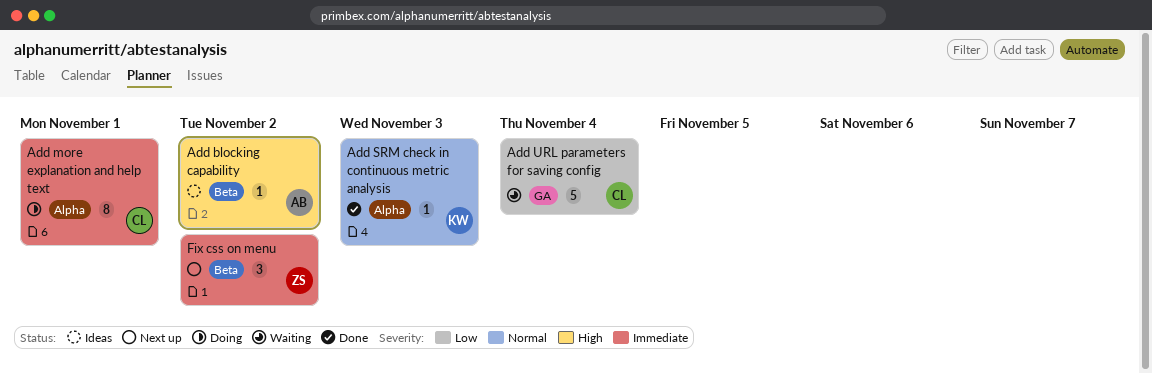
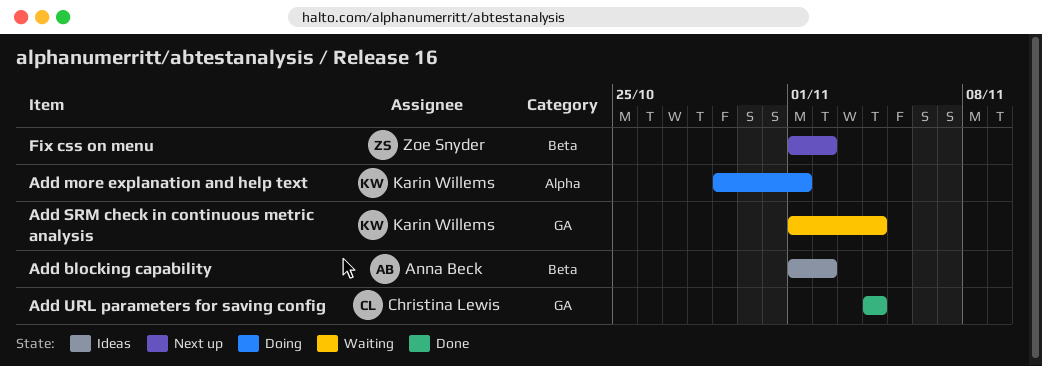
Add more explanation and help text, owner: Christina Lewis -> Karin Willems
Add SRM check in continuous metric analysis, status: Done -> Waiting
Add SRM check in continuous metric analysis, label: Alpha -> GA
Add SRM check in continuous metric analysis, due: Nov 3 -> Nov 4
Add URL parameters for saving config, status: Waiting -> Done

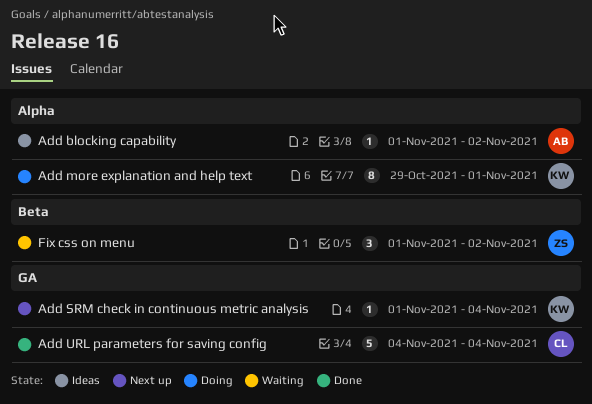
Add blocking capability, label: Beta -> Alpha
Add SRM check in continuous metric analysis, status: Waiting -> Next up
Fix css on menu, status: Next up -> Waiting

